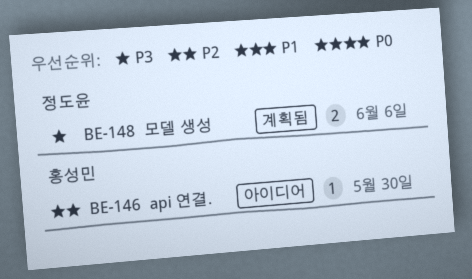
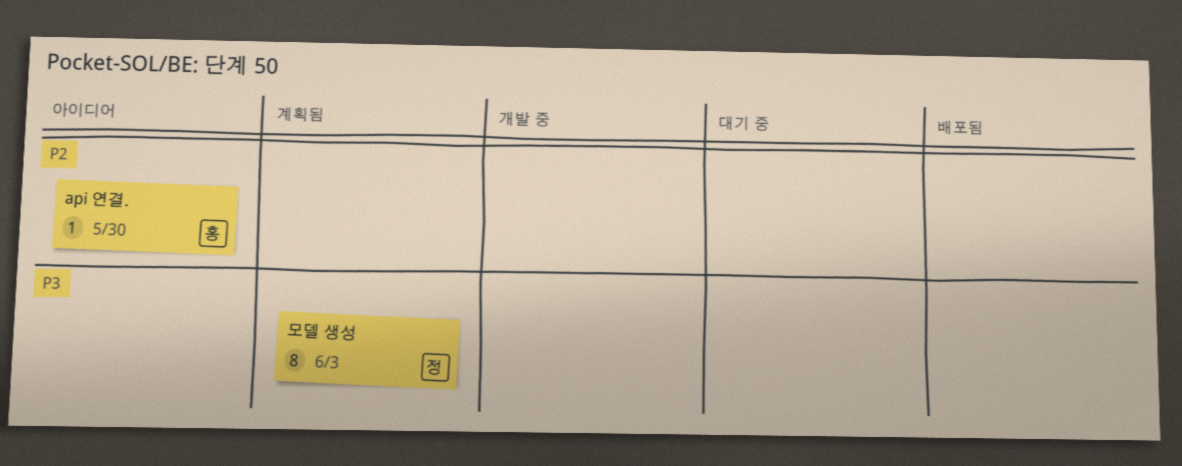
모델 생성, estimate: 2 -> 8
모델 생성, due: Jun 6 -> Jun 3

